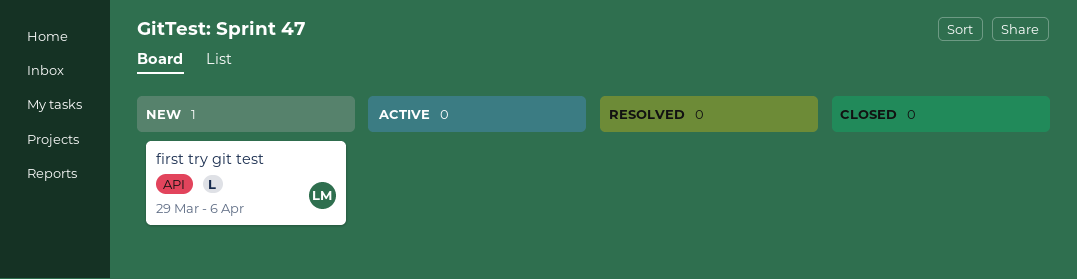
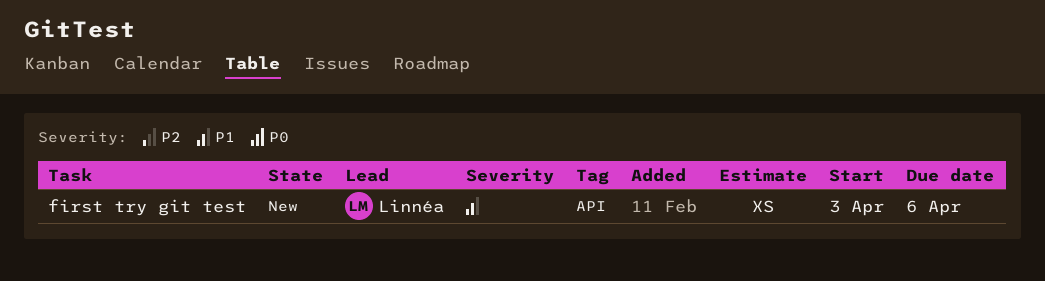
first try git test, estimate: L -> XS
first try git test, start: Mar 29 -> Apr 3

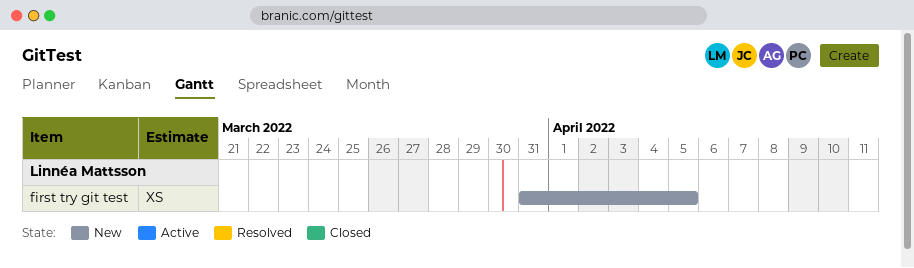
first try git test, start: Apr 3 -> Mar 31
first try git test, due: Apr 6 -> Apr 5

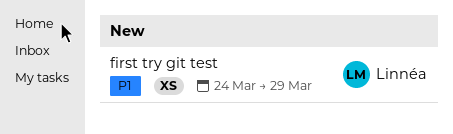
first try git test, start: Mar 31 -> Mar 24
first try git test, due: Apr 5 -> Mar 29

